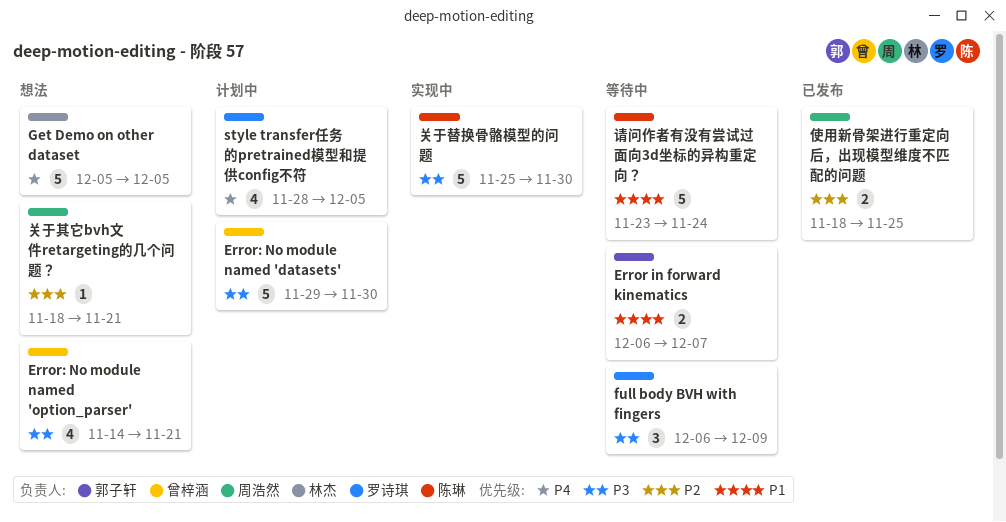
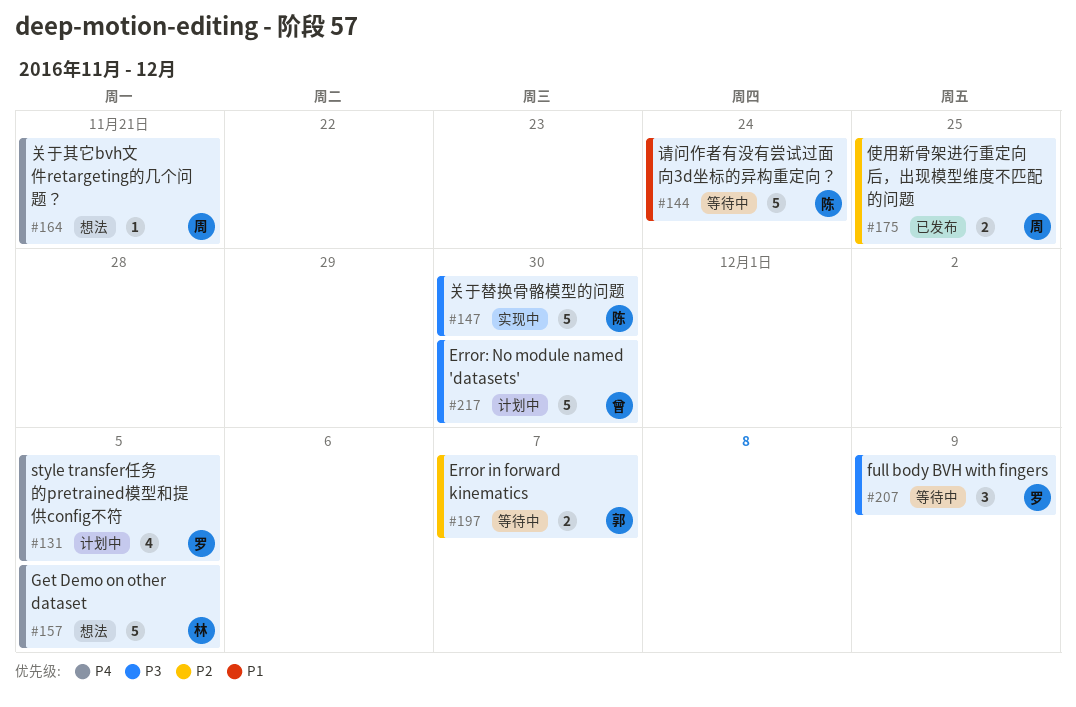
Error in forward kinematics, priority: P1 -> P2
Error: No module named 'option_parser': present -> none
关于其它bvh文件retargeting的几个问题？, priority: P2 -> P4

